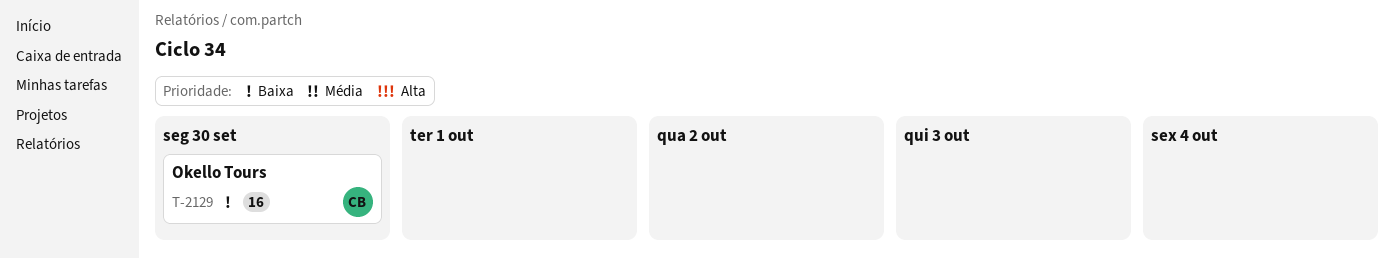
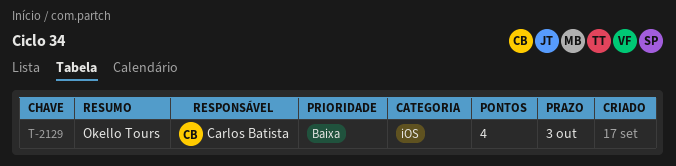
T-2129, estimate: 16 -> 4
T-2129, due: Sep 30 -> Oct 3

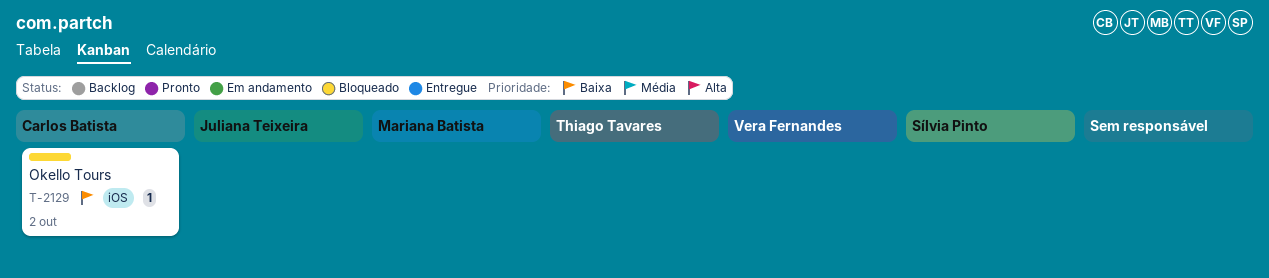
T-2129, estimate: 4 -> 1
T-2129, due: Oct 3 -> Oct 2

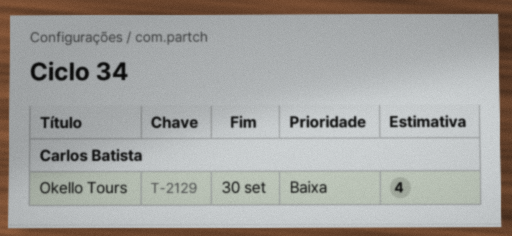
T-2129, estimate: 1 -> 4
T-2129, due: Oct 2 -> Sep 30

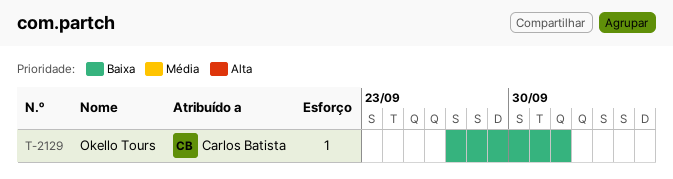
T-2129, estimate: 4 -> 1
T-2129, due: Sep 30 -> Oct 2

